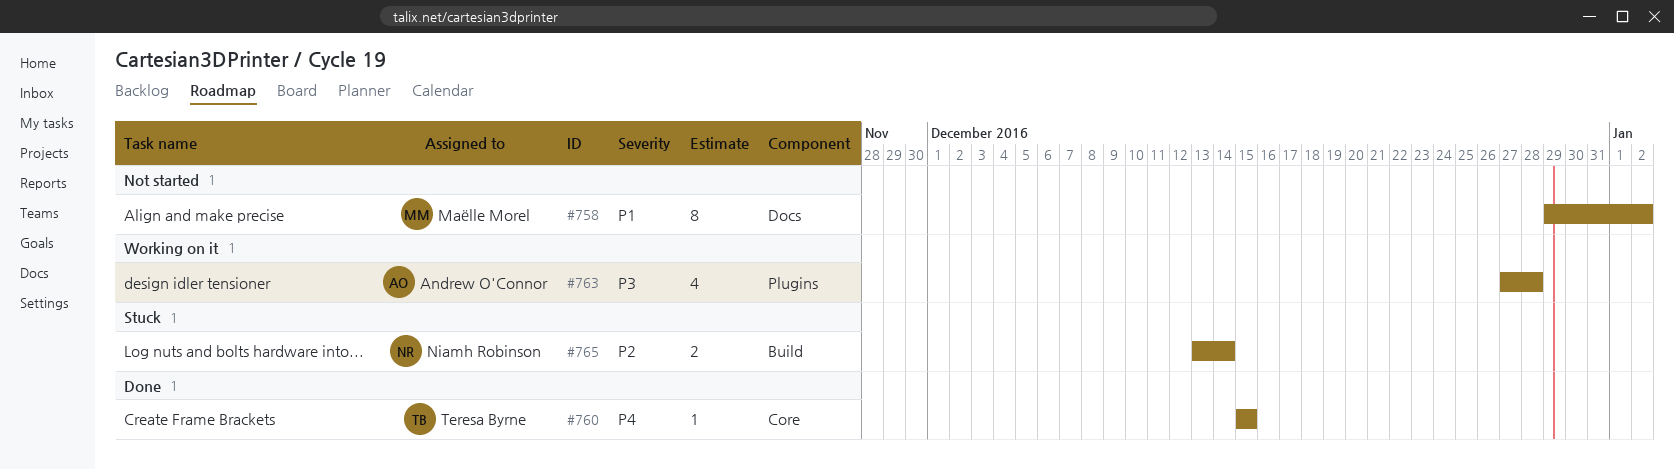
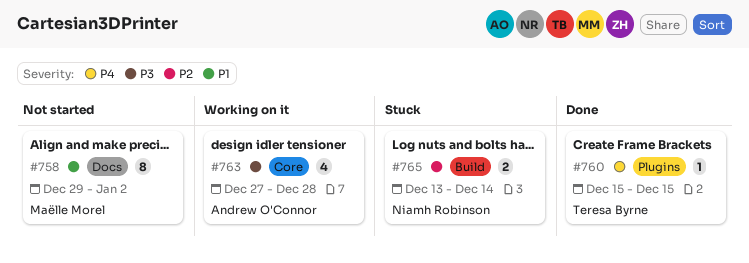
#760, label: Core -> Plugins
#763, label: Plugins -> Core

